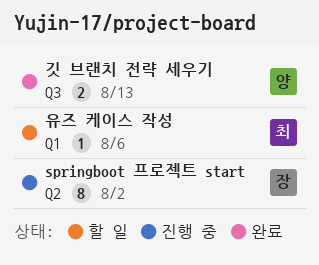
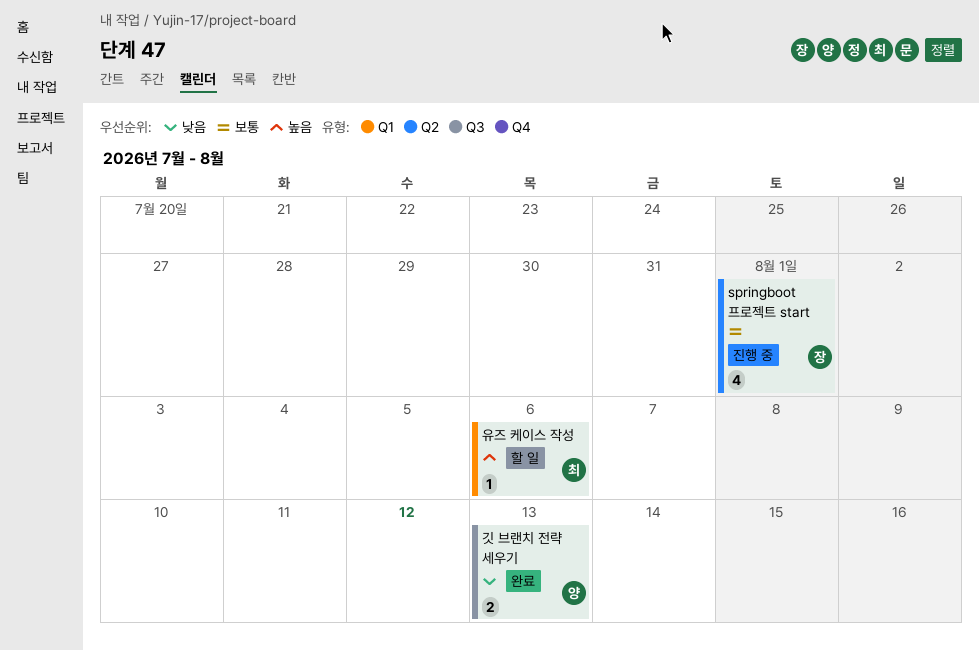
springboot 프로젝트 start, estimate: 8 -> 4
springboot 프로젝트 start, due: Aug 2 -> Aug 1

